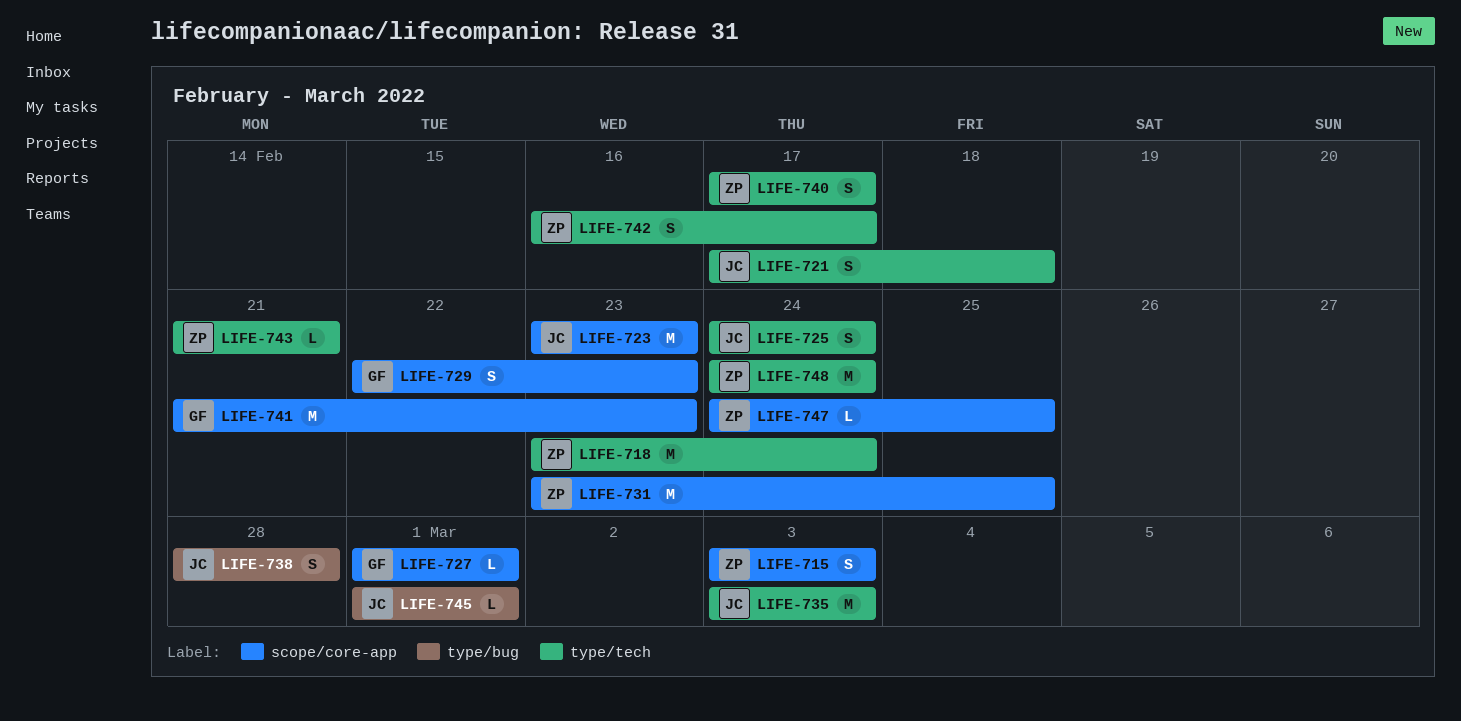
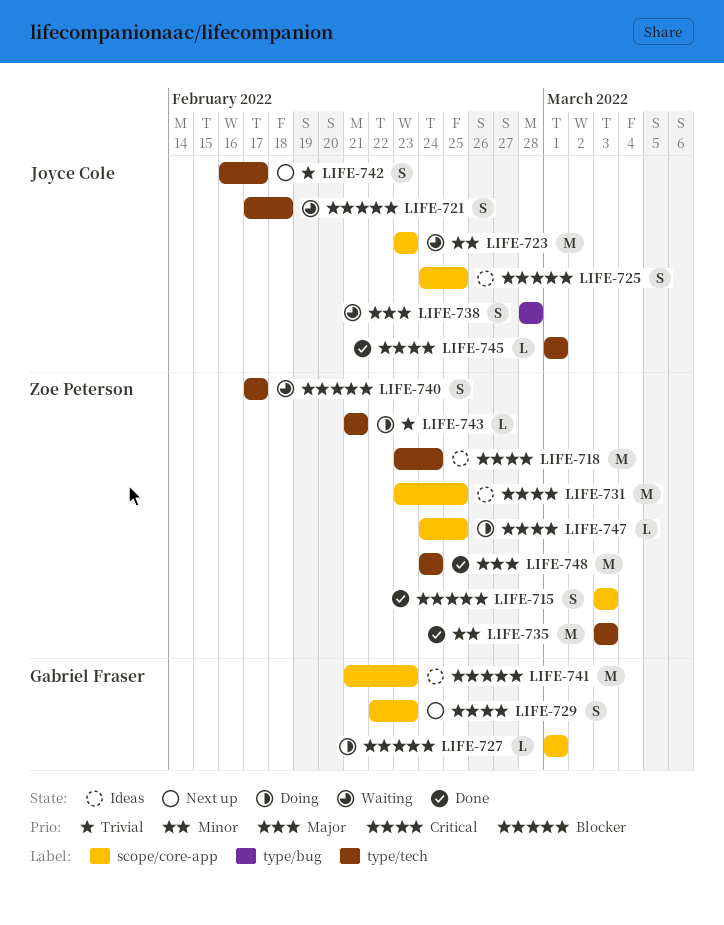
LIFE-725, label: type/tech -> scope/core-app
LIFE-725, due: Feb 24 -> Feb 25
LIFE-735, owner: Joyce Cole -> Zoe Peterson
LIFE-742, owner: Zoe Peterson -> Joyce Cole
LIFE-745, label: type/bug -> type/tech

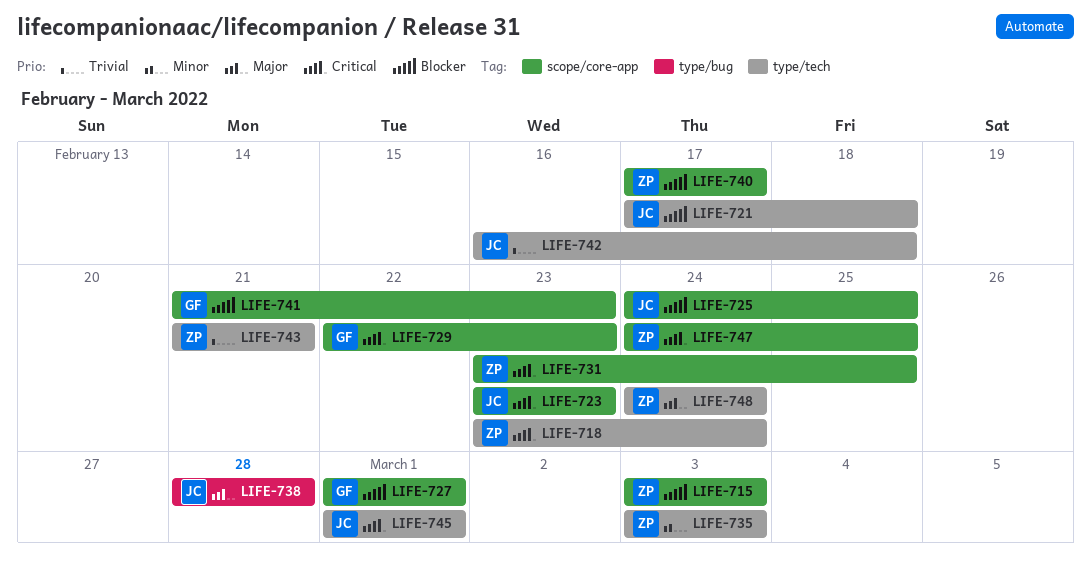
LIFE-723, priority: Minor -> Critical
LIFE-740, label: type/tech -> scope/core-app
LIFE-742, due: Feb 17 -> Feb 18

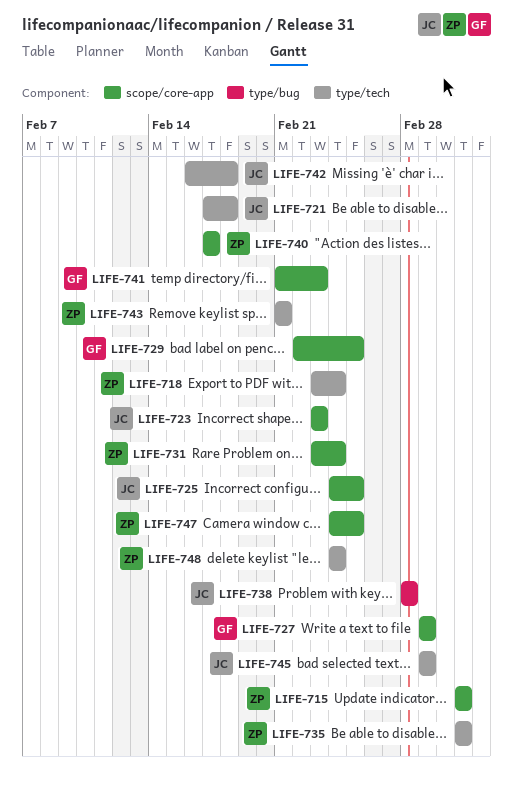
LIFE-729, due: Feb 23 -> Feb 25
LIFE-731, due: Feb 25 -> Feb 24

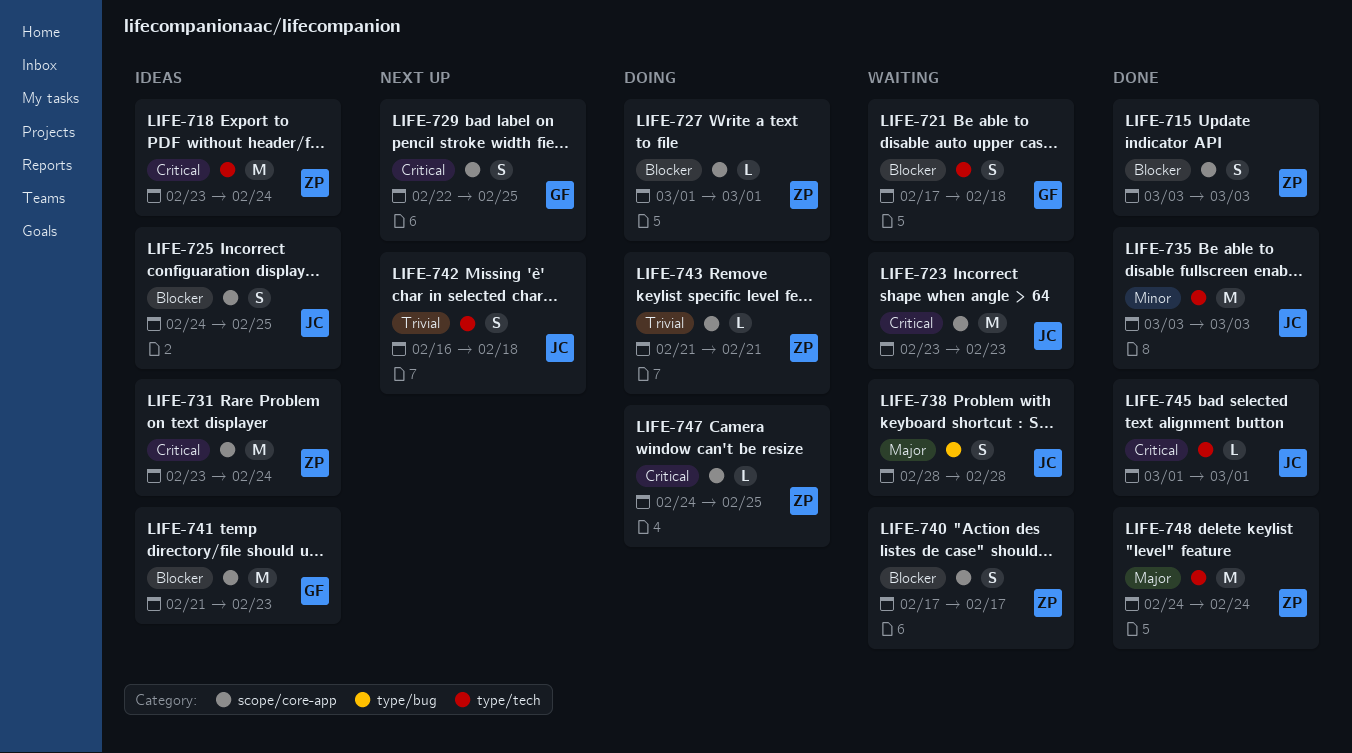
LIFE-721, owner: JC -> GF
LIFE-727, owner: GF -> ZP
LIFE-735, owner: ZP -> JC
LIFE-743, label: type/tech -> scope/core-app

